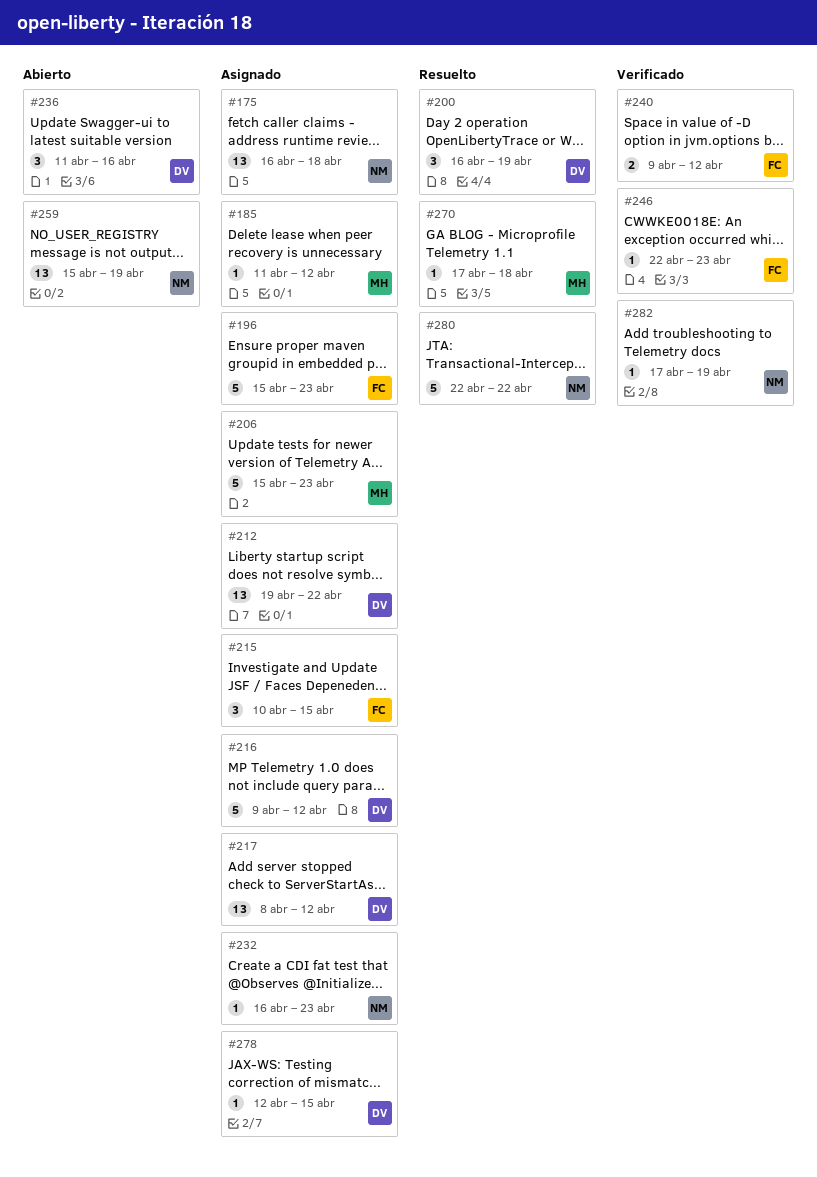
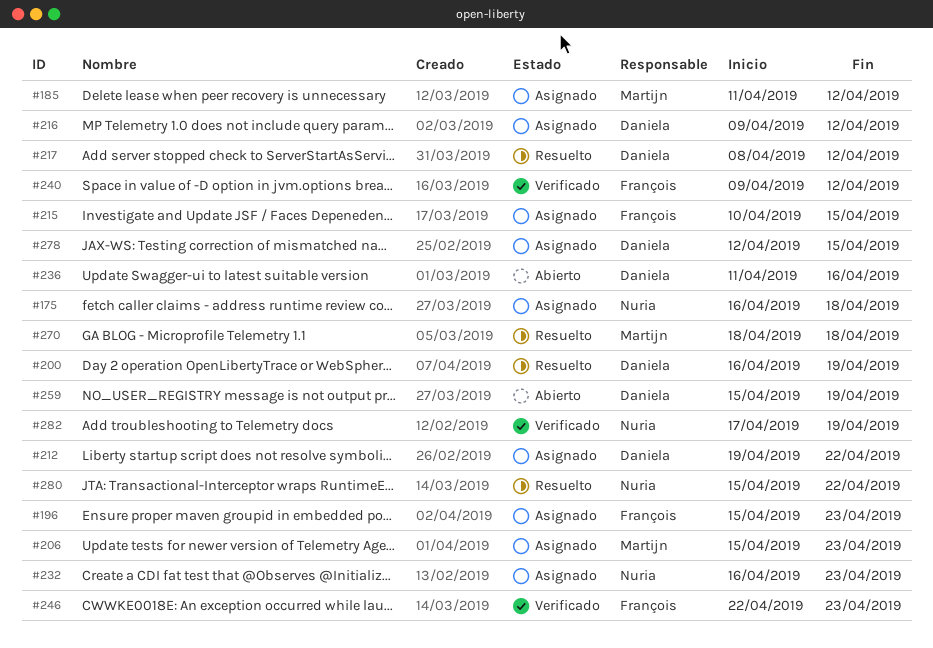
#217, status: Asignado -> Resuelto
#259, owner: Nuria -> Daniela
#270, start: Apr 17 -> Apr 18
#280, start: Apr 22 -> Apr 15

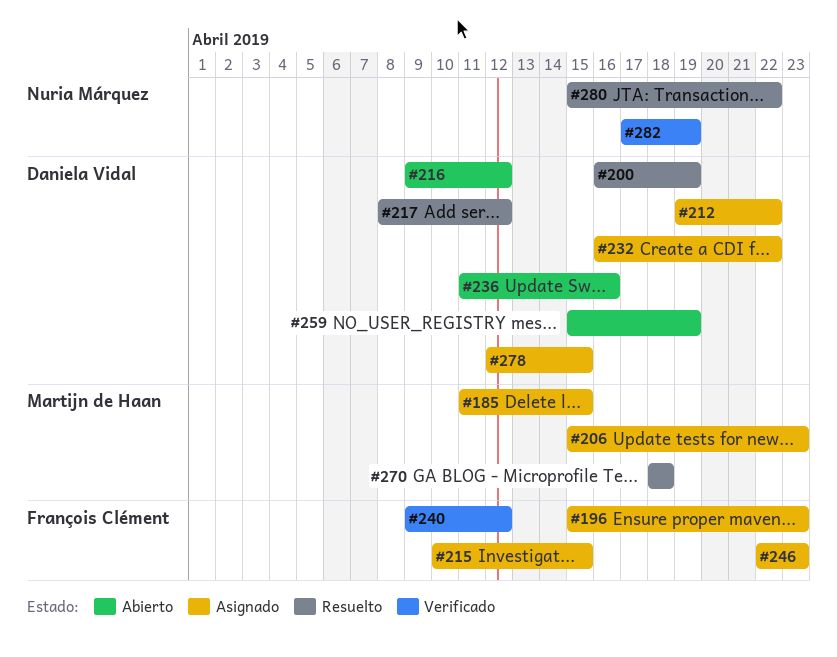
#175: present -> none
#185, due: Apr 12 -> Apr 15
#216, status: Asignado -> Abierto
#232, owner: Nuria Márquez -> Daniela Vidal
#232, due: Apr 23 -> Apr 22
#246, status: Verificado -> Asignado

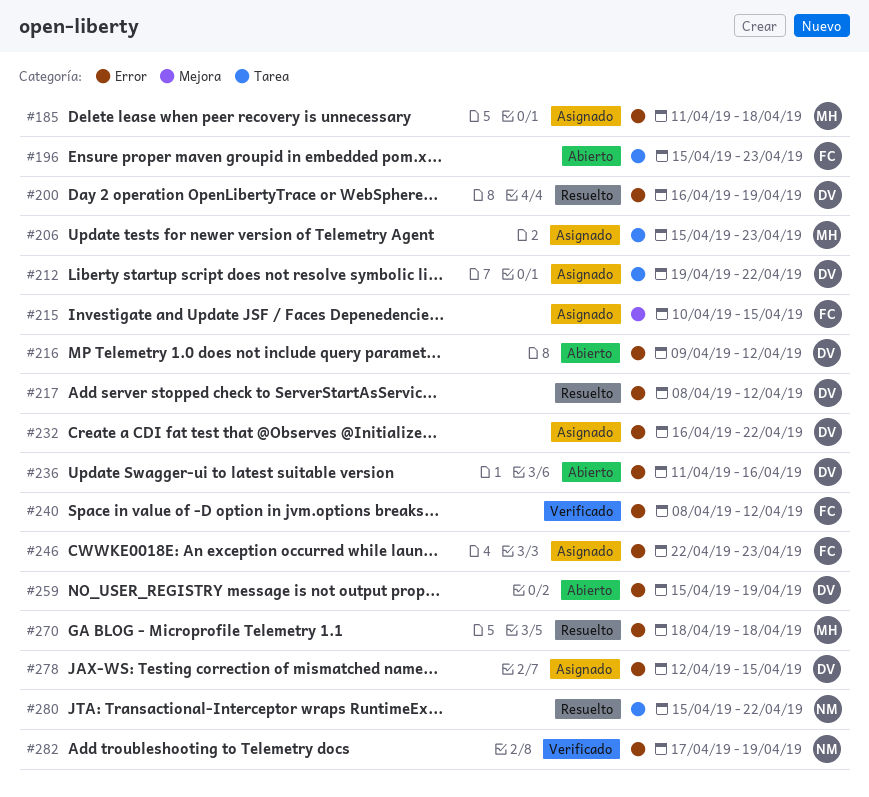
#185, due: Apr 15 -> Apr 18
#196, status: Asignado -> Abierto
#240, start: Apr 9 -> Apr 8

